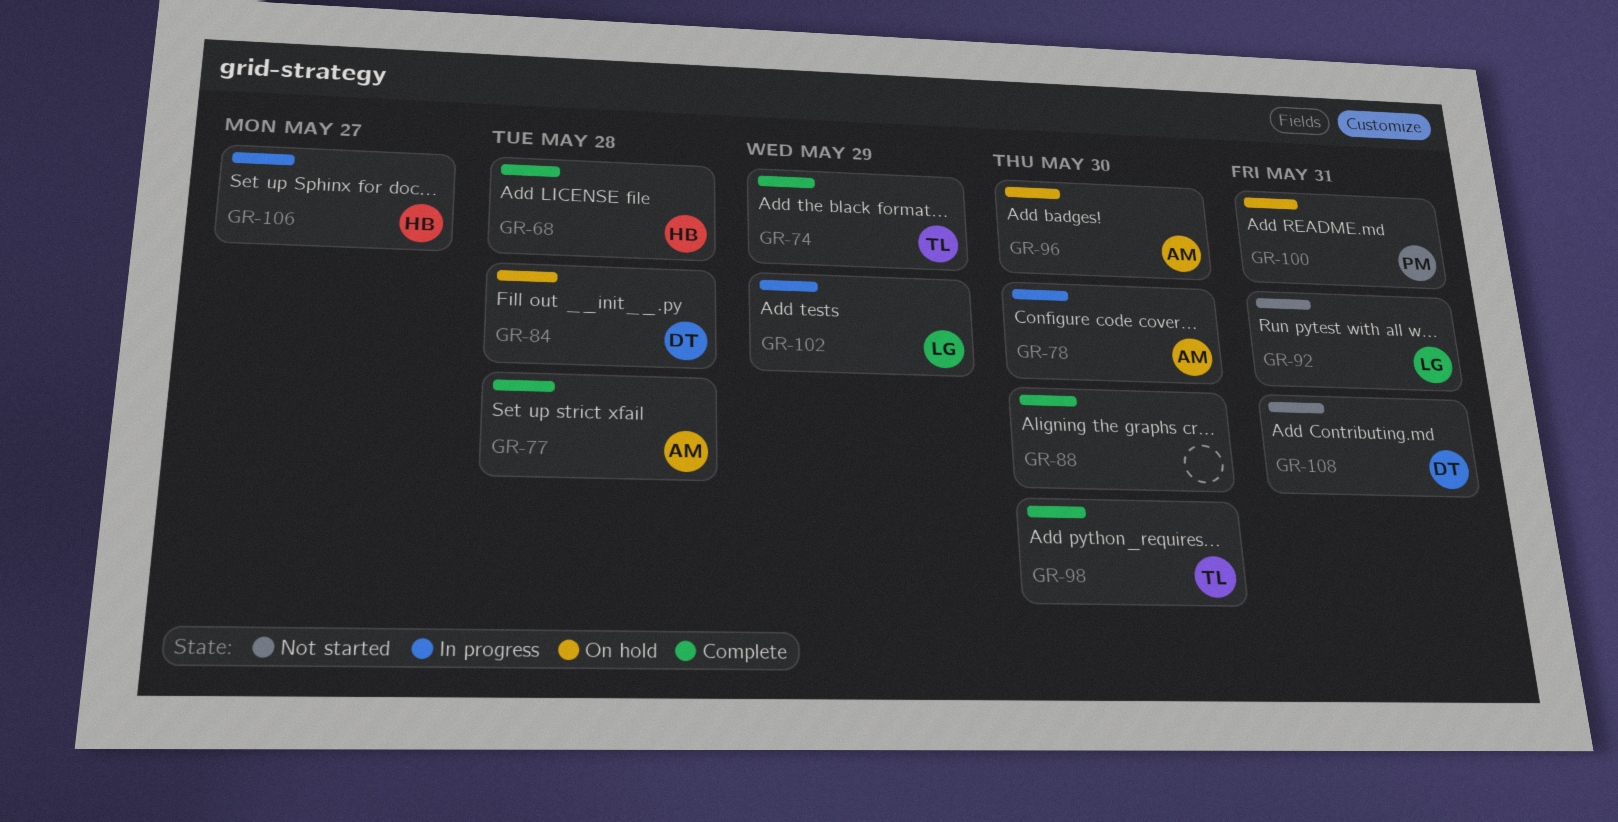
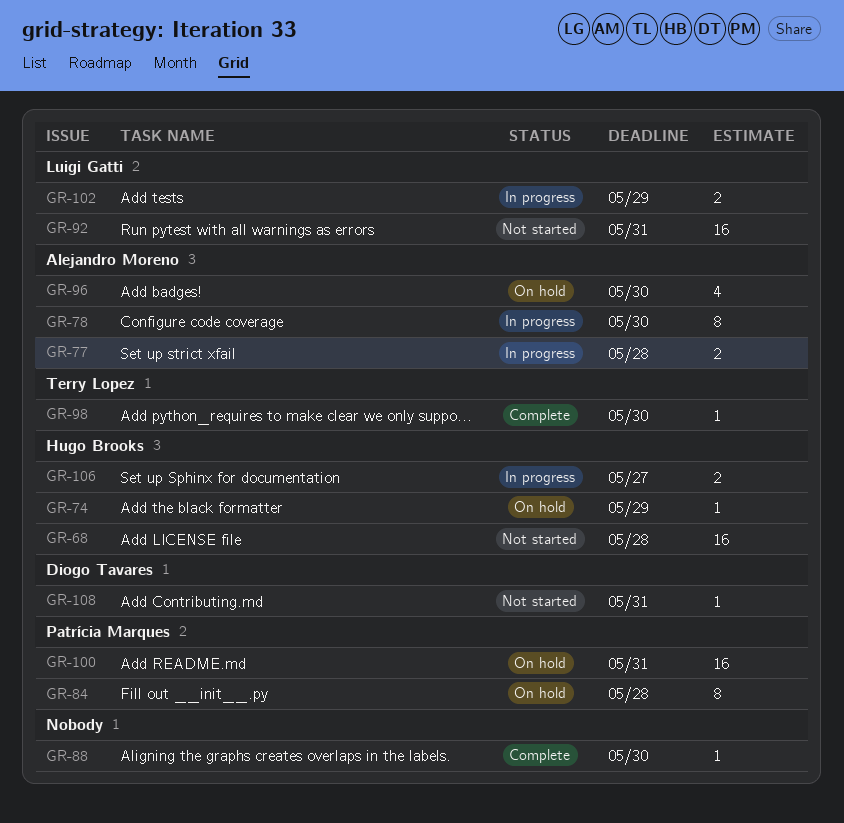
GR-68, status: Complete -> Not started
GR-74, status: Complete -> On hold
GR-74, owner: Terry Lopez -> Hugo Brooks
GR-77, status: Complete -> In progress
GR-84, owner: Diogo Tavares -> Patrícia Marques

